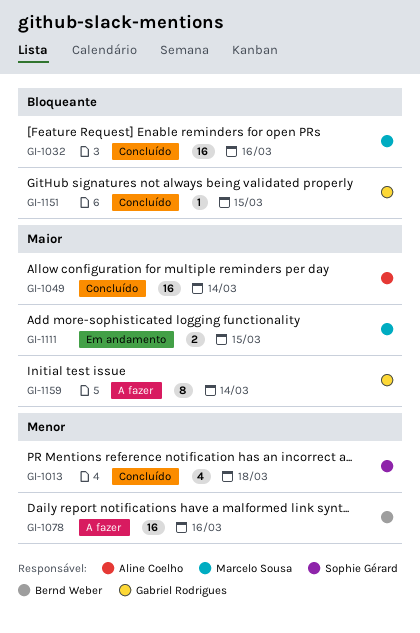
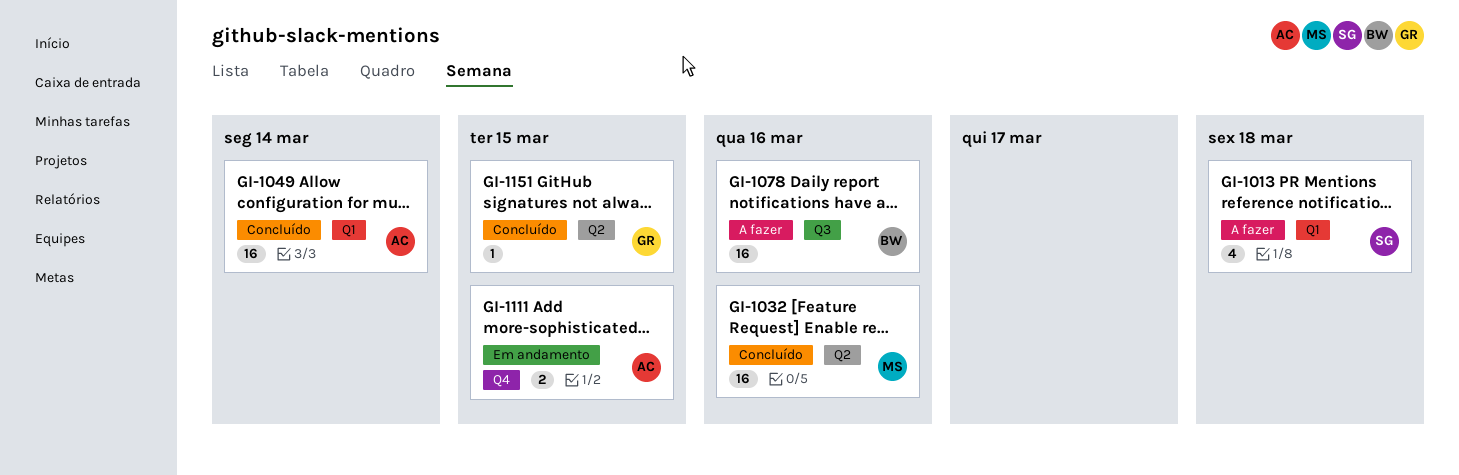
GI-1013, status: Concluído -> A fazer
GI-1111, owner: Marcelo Sousa -> Aline Coelho
GI-1159: present -> none

